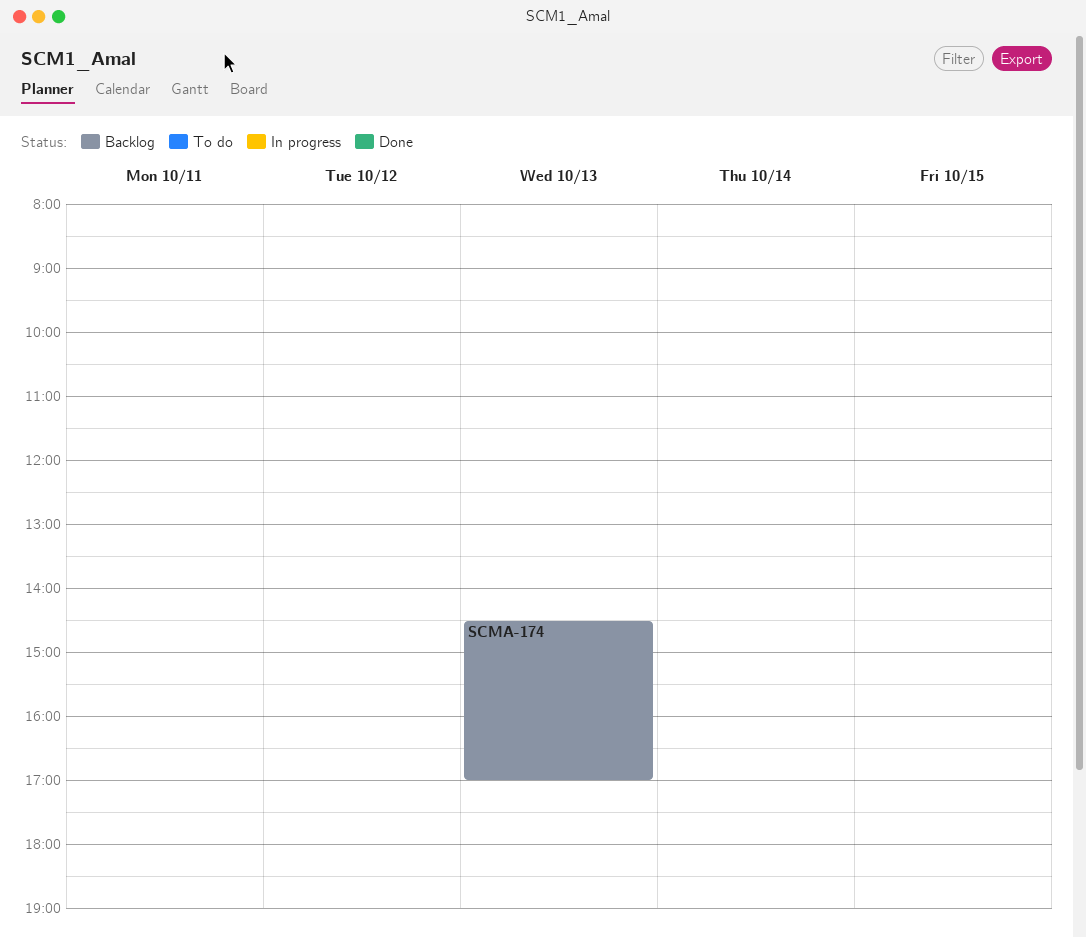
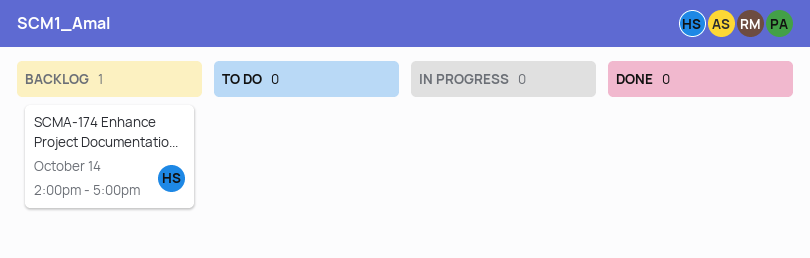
SCMA-174, day: Oct 13 -> Oct 14
SCMA-174, begins: 14:30 -> 14:00

